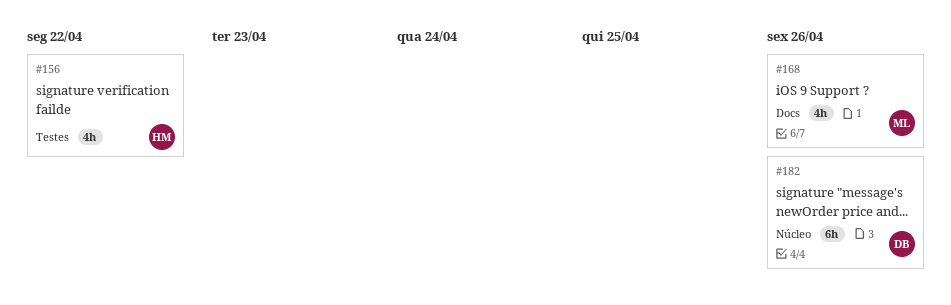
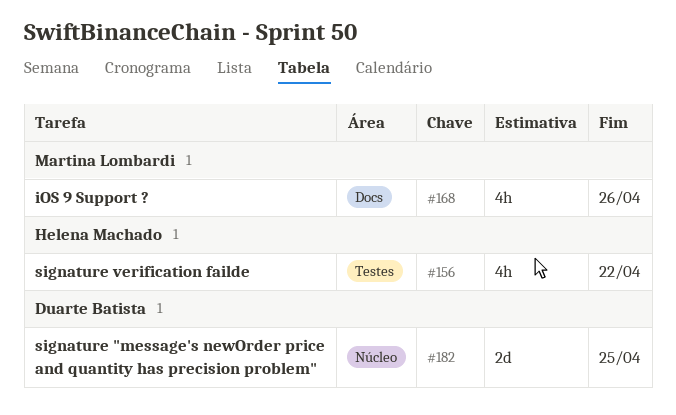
#182, estimate: 6h -> 2d
#182, due: Apr 26 -> Apr 25

